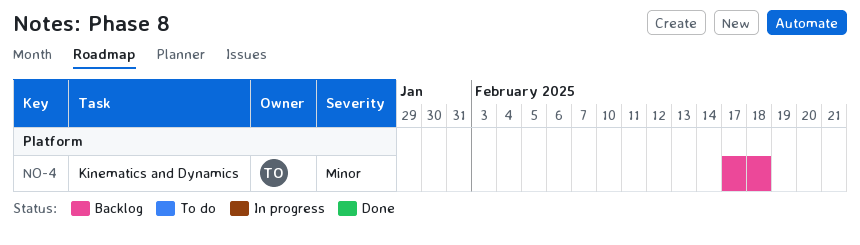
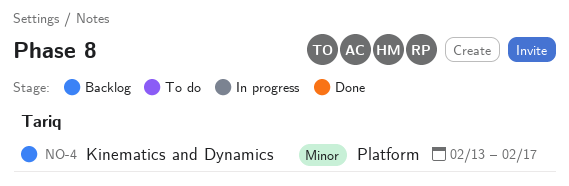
NO-4, start: Feb 17 -> Feb 13
NO-4, due: Feb 18 -> Feb 17

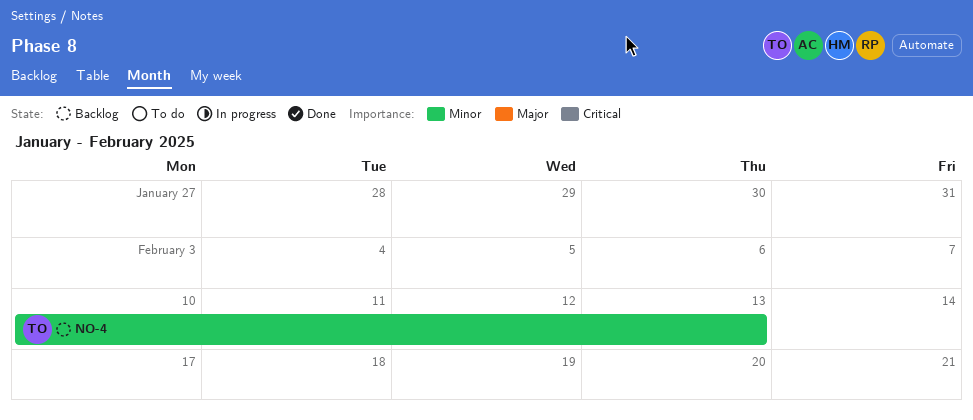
NO-4, start: Feb 13 -> Feb 10
NO-4, due: Feb 17 -> Feb 13

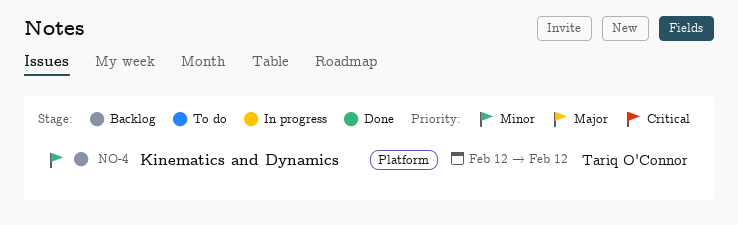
NO-4, start: Feb 10 -> Feb 12
NO-4, due: Feb 13 -> Feb 12

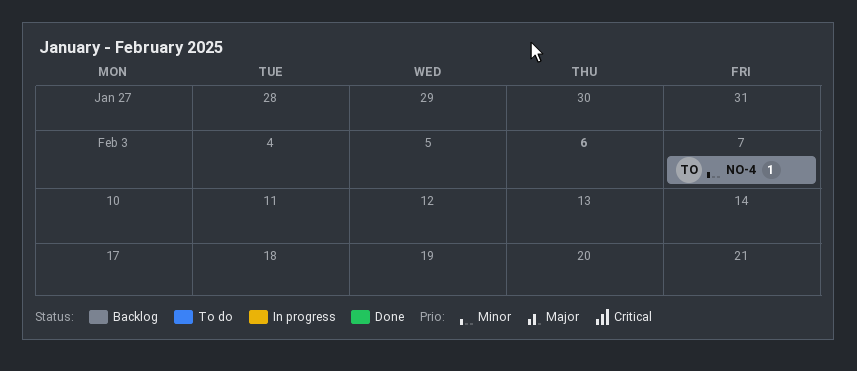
NO-4, start: Feb 12 -> Feb 7
NO-4, due: Feb 12 -> Feb 7

